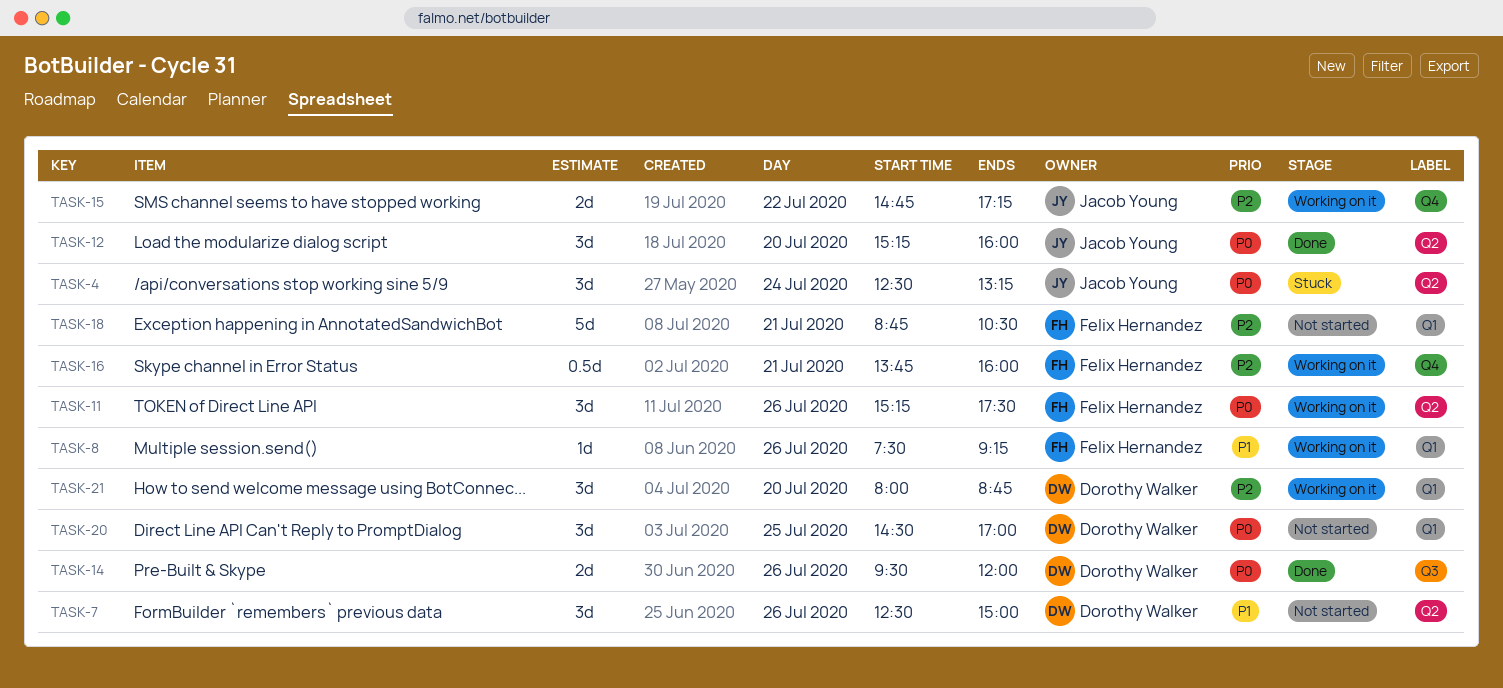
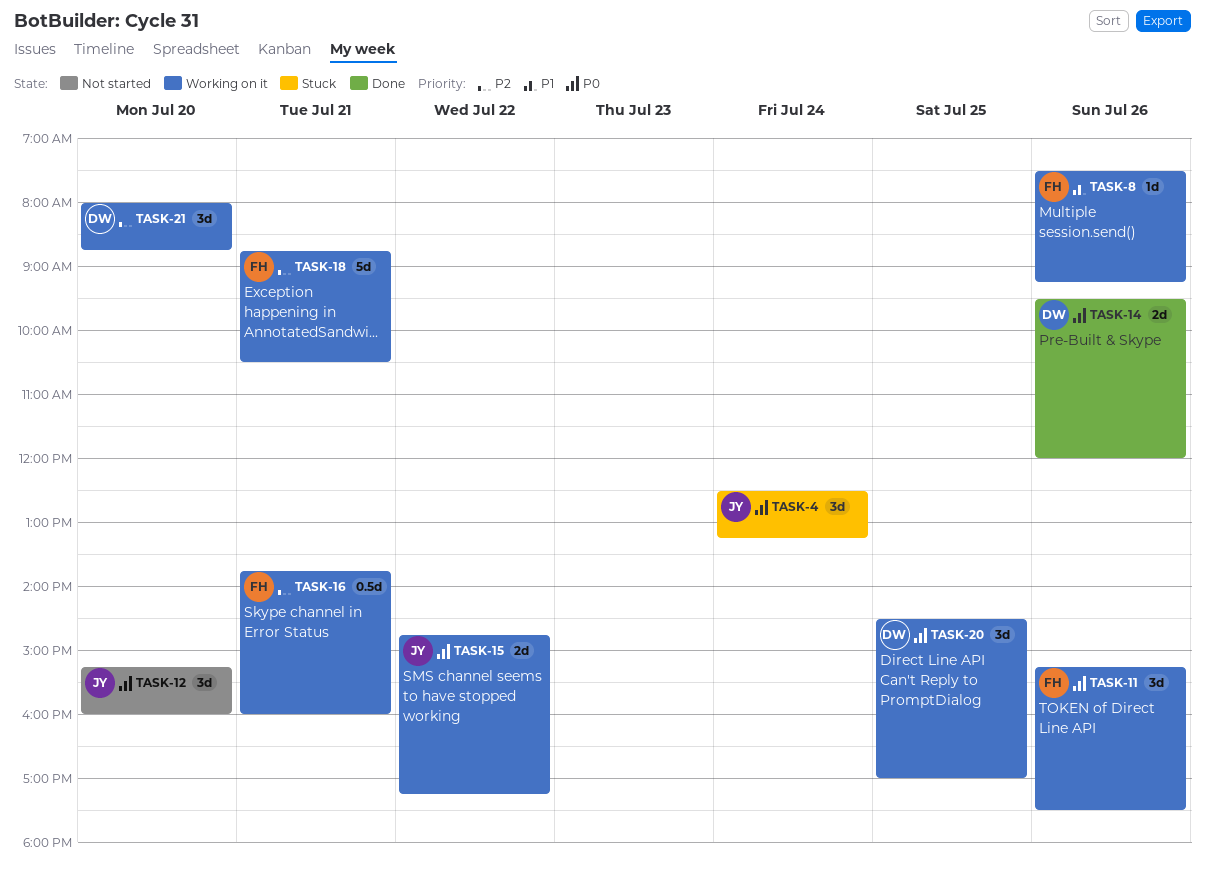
TASK-7: present -> none
TASK-12, status: Done -> Not started
TASK-15, priority: P2 -> P0
TASK-18, status: Not started -> Working on it
TASK-20, status: Not started -> Working on it

